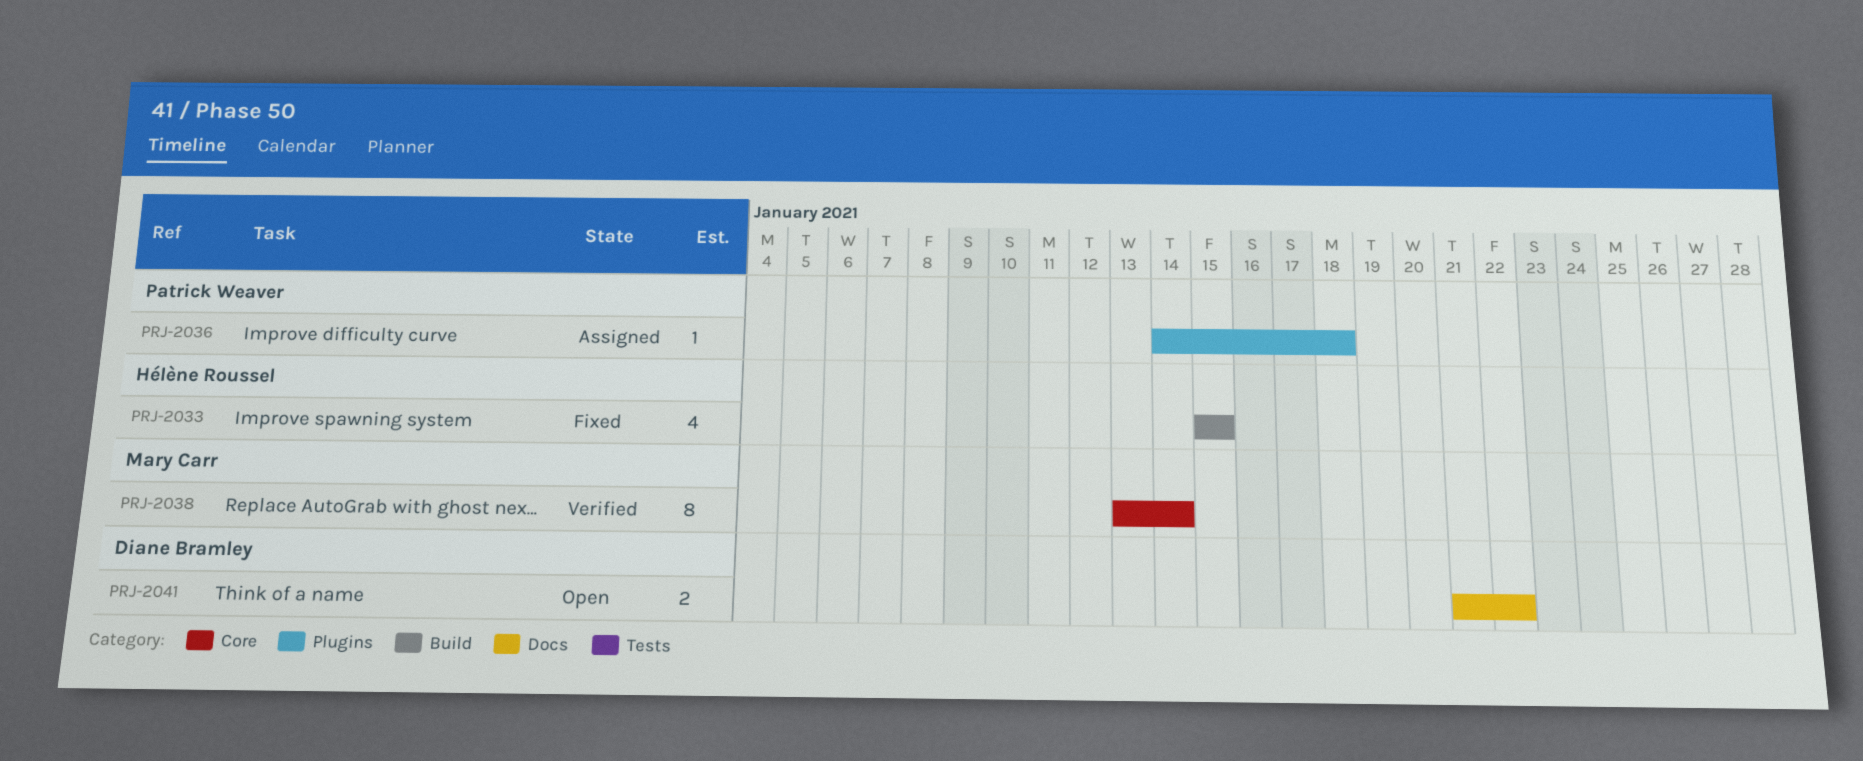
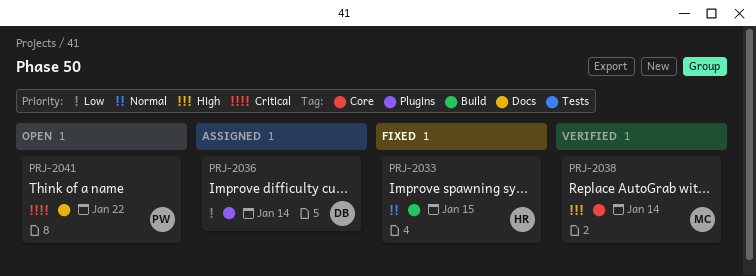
PRJ-2036, owner: Patrick Weaver -> Diane Bramley
PRJ-2036, due: Jan 18 -> Jan 14
PRJ-2041, owner: Diane Bramley -> Patrick Weaver

